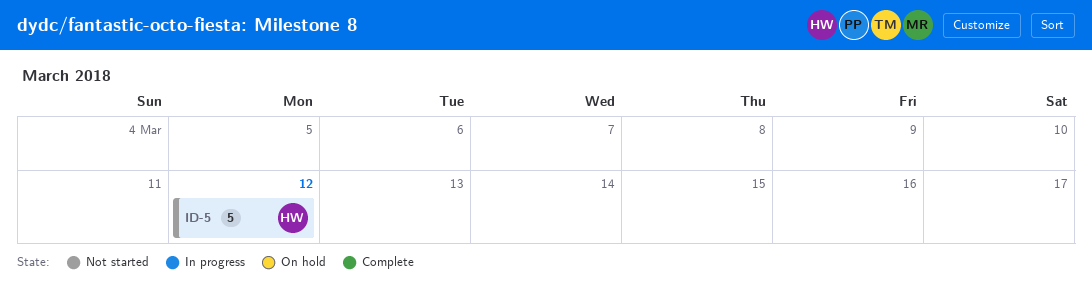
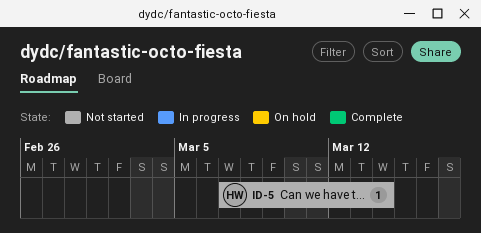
ID-5, estimate: 5 -> 1
ID-5, due: Mar 12 -> Mar 14

